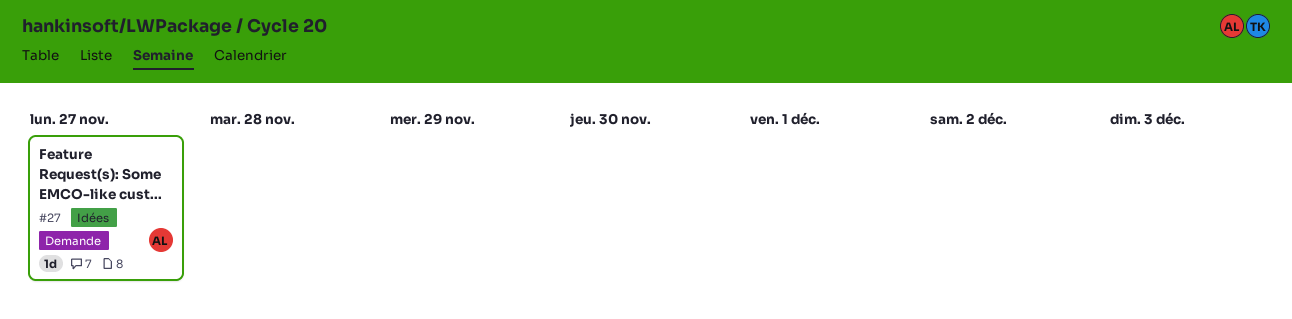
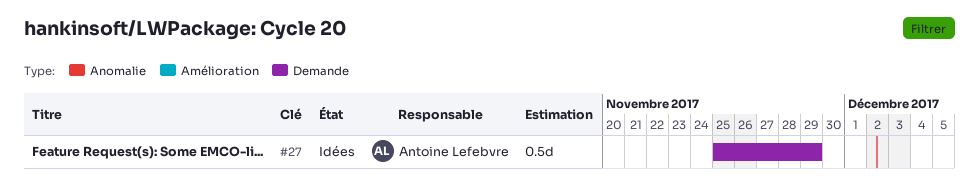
#27, estimate: 1d -> 0.5d
#27, due: Nov 27 -> Nov 29

